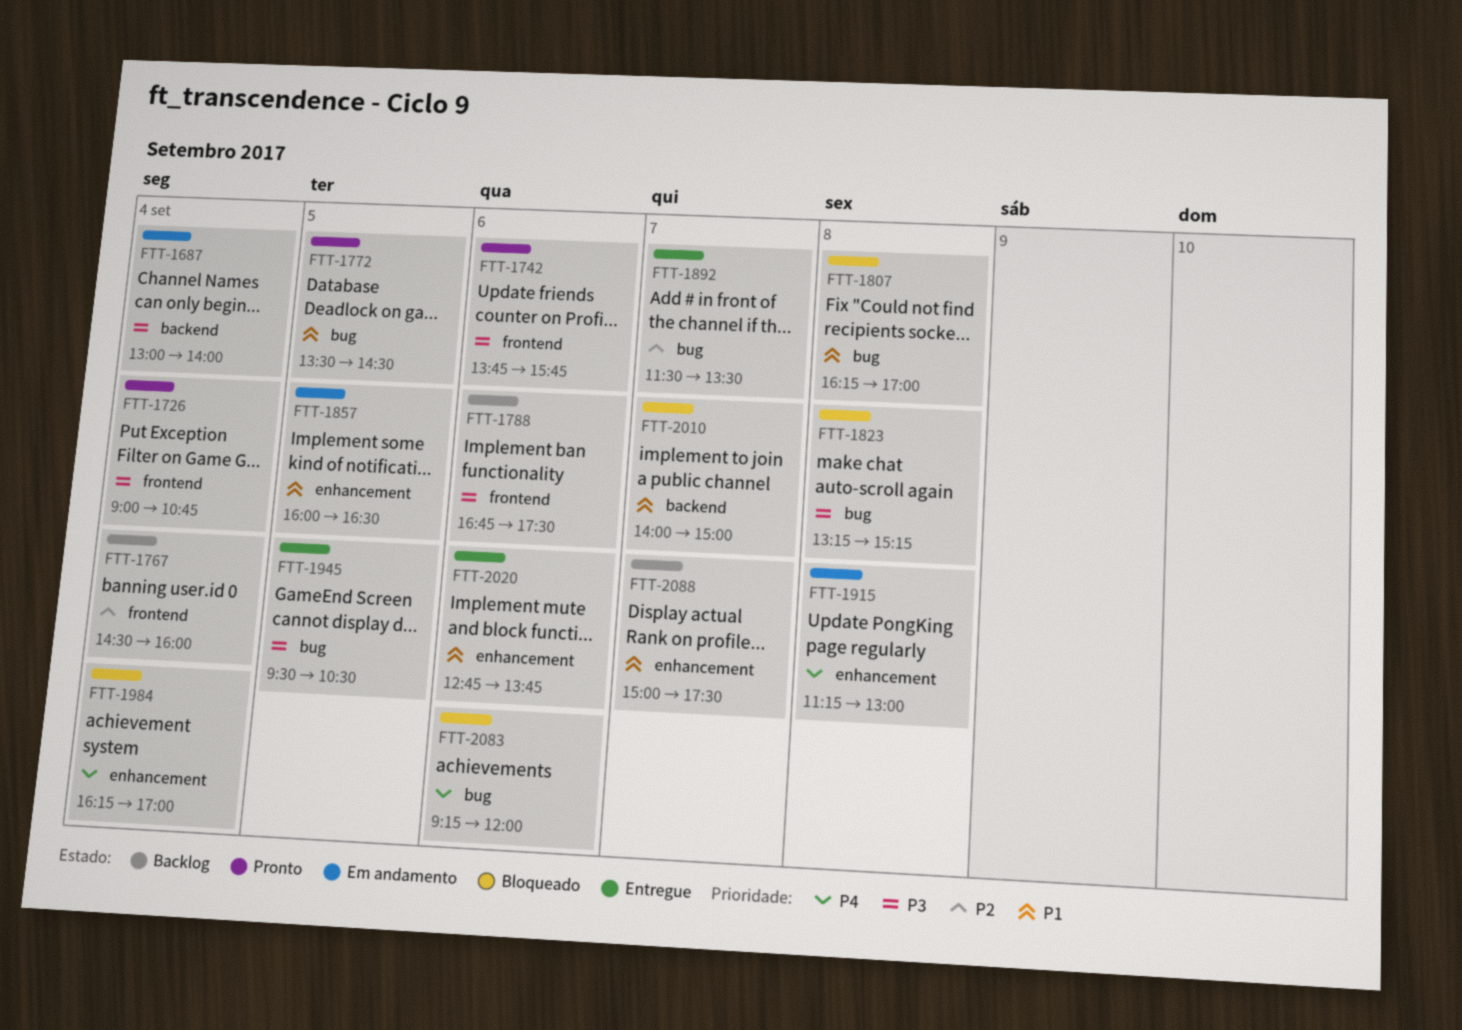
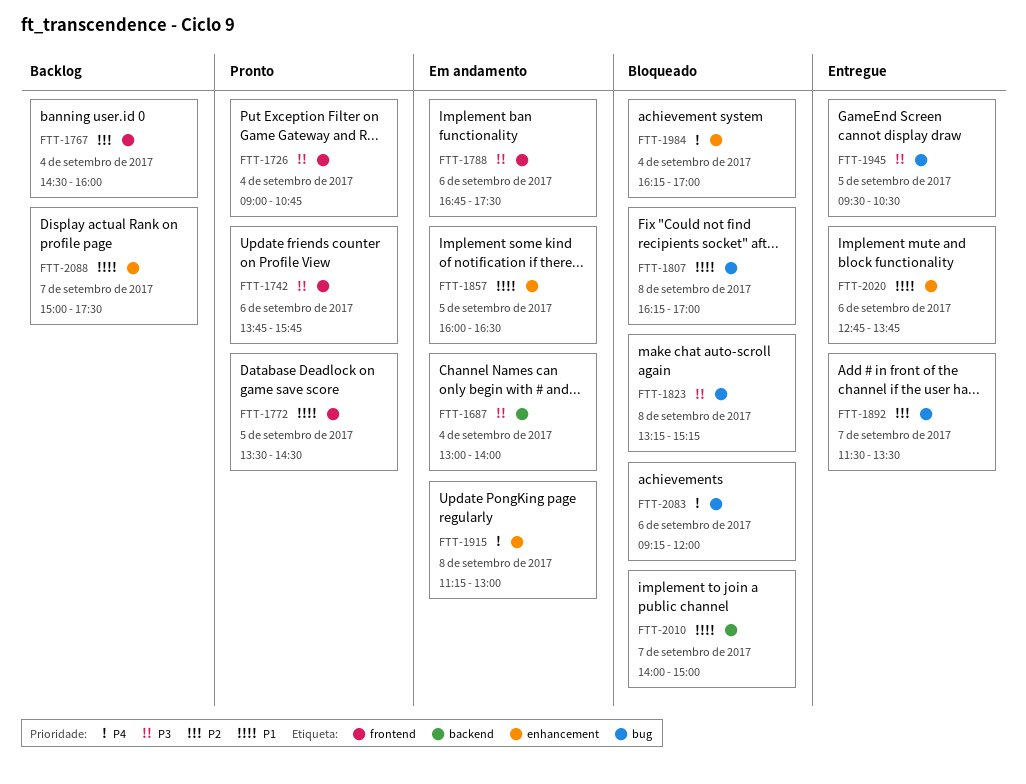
FTT-1772, label: bug -> frontend
FTT-1788, status: Backlog -> Em andamento

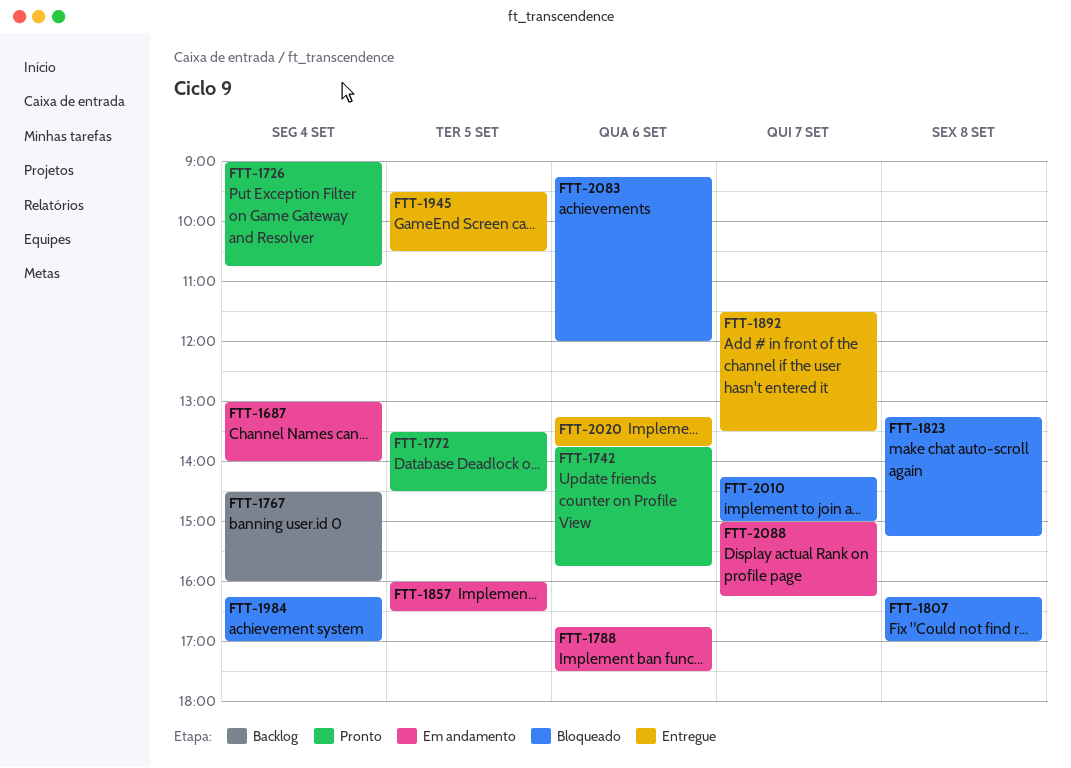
FTT-1915: present -> none
FTT-2010, begins: 14:00 -> 14:15
FTT-2020, begins: 12:45 -> 13:15
FTT-2088, status: Backlog -> Em andamento
FTT-2088, ends: 17:30 -> 16:15

